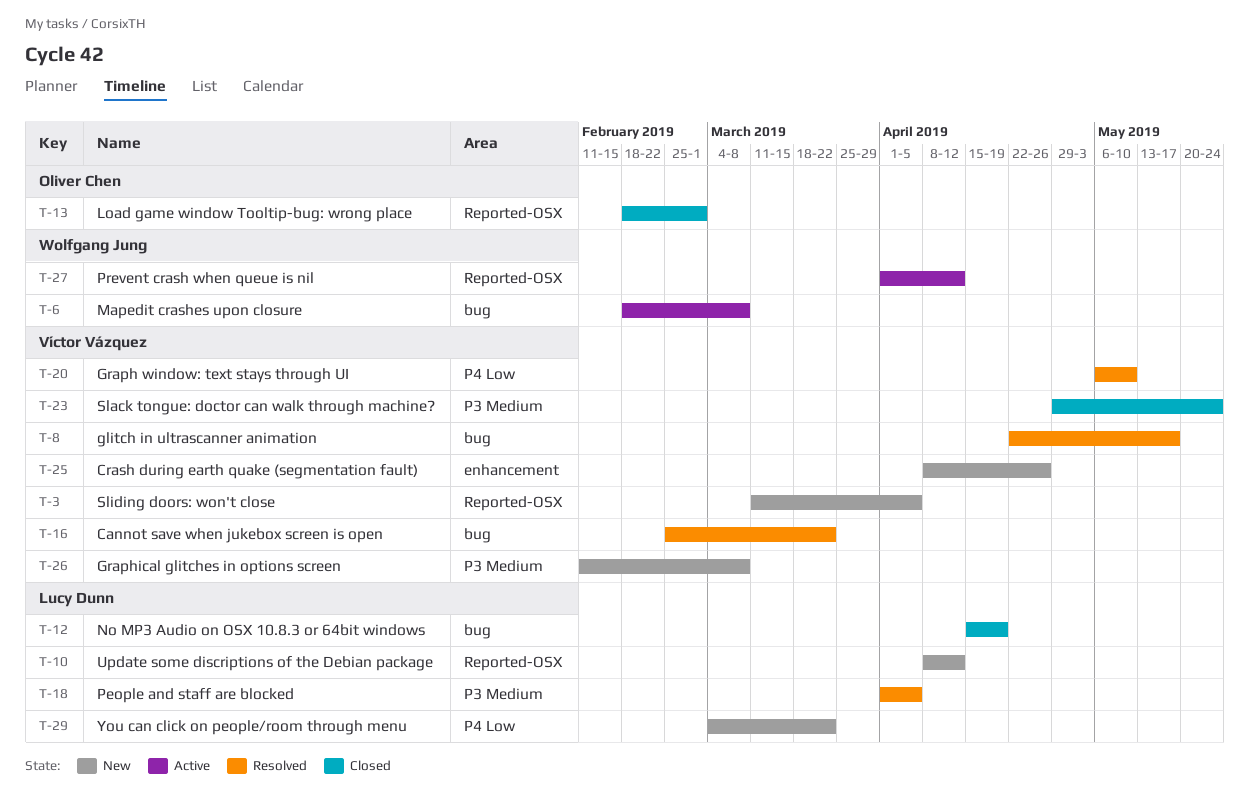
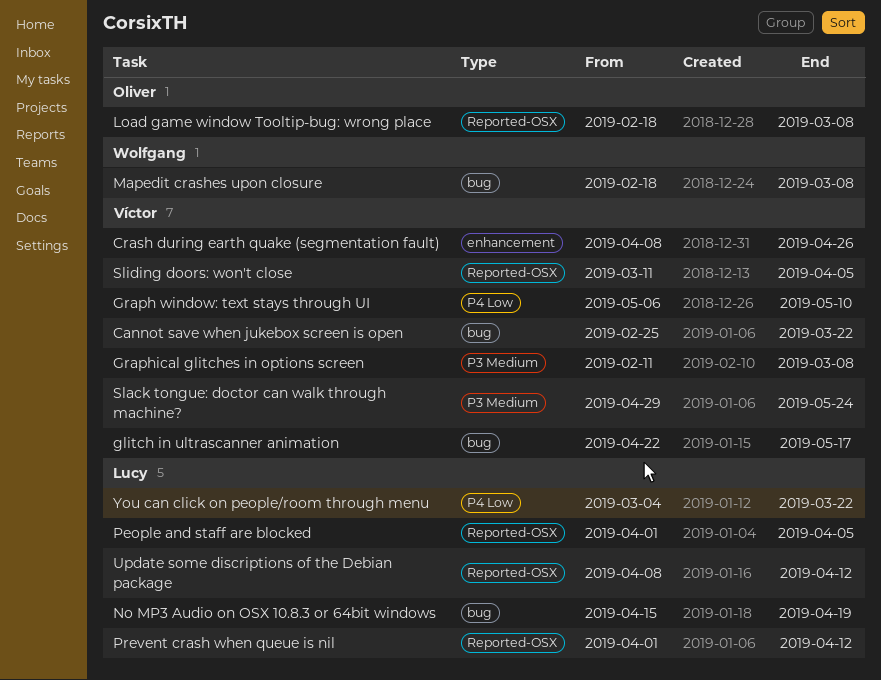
Load game window Tooltip-bug: wrong place, due: Mar 1 -> Mar 8
People and staff are blocked, label: P3 Medium -> Reported-OSX
Prevent crash when queue is nil, owner: Wolfgang Jung -> Lucy Dunn

